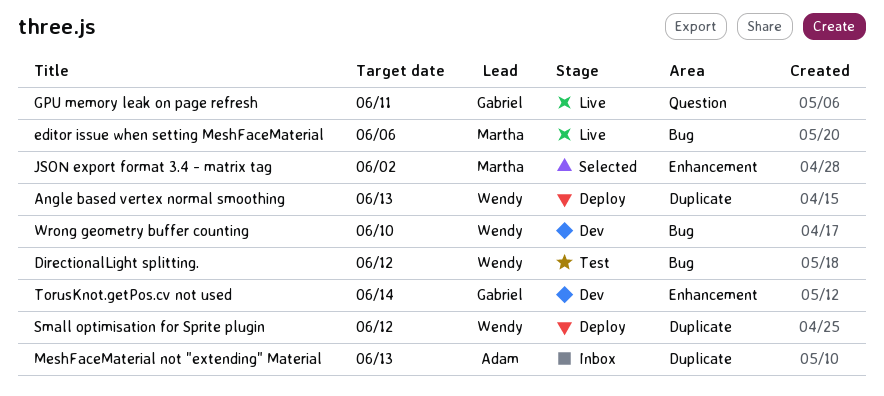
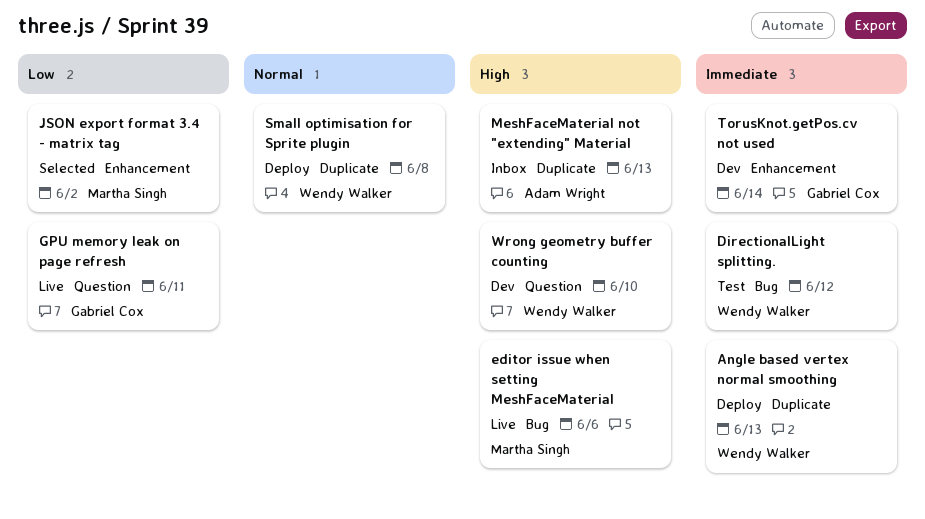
Small optimisation for Sprite plugin, due: Jun 12 -> Jun 8
Wrong geometry buffer counting, label: Bug -> Question

